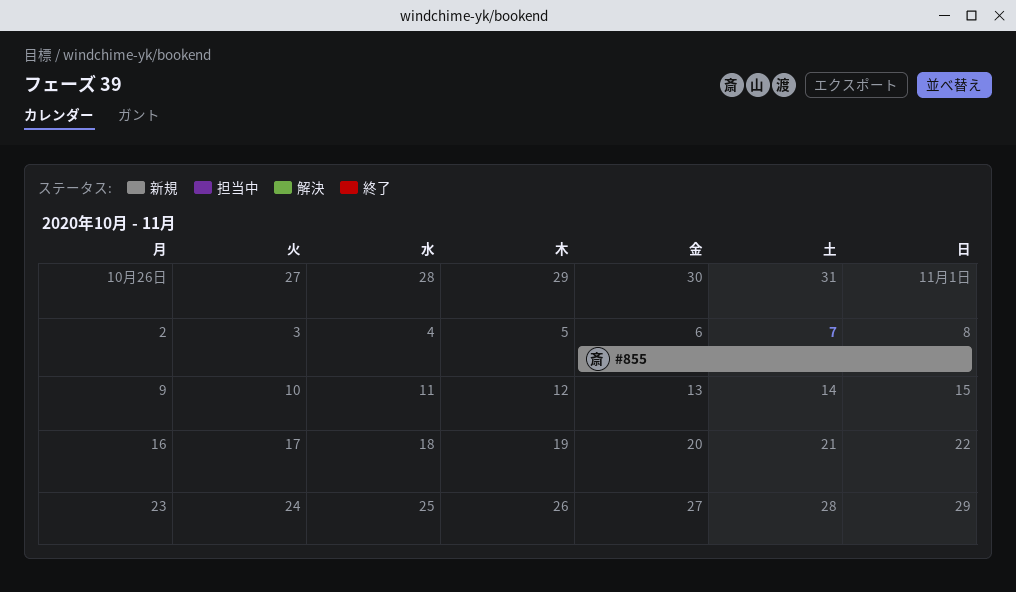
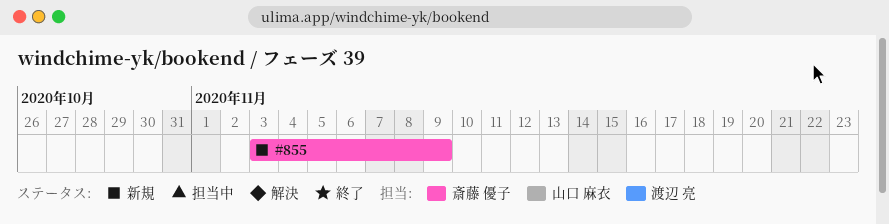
#855, start: Nov 6 -> Nov 3
#855, due: Nov 8 -> Nov 9

